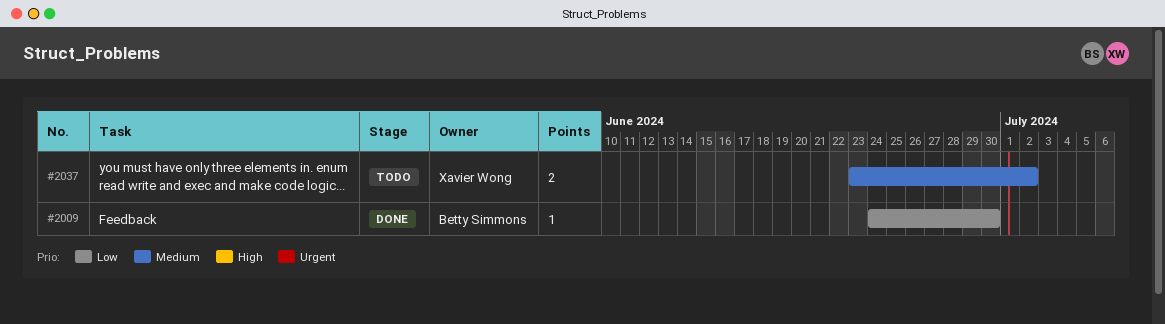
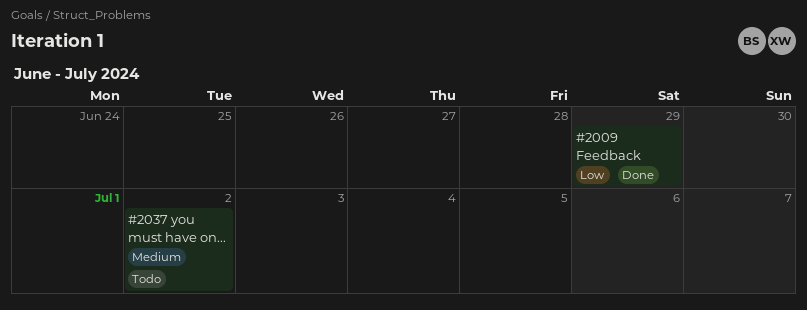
#2009, due: Jun 30 -> Jun 29

